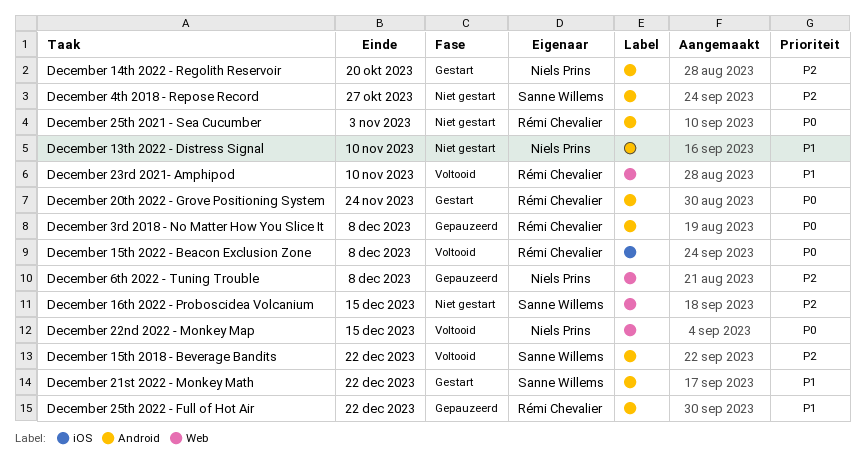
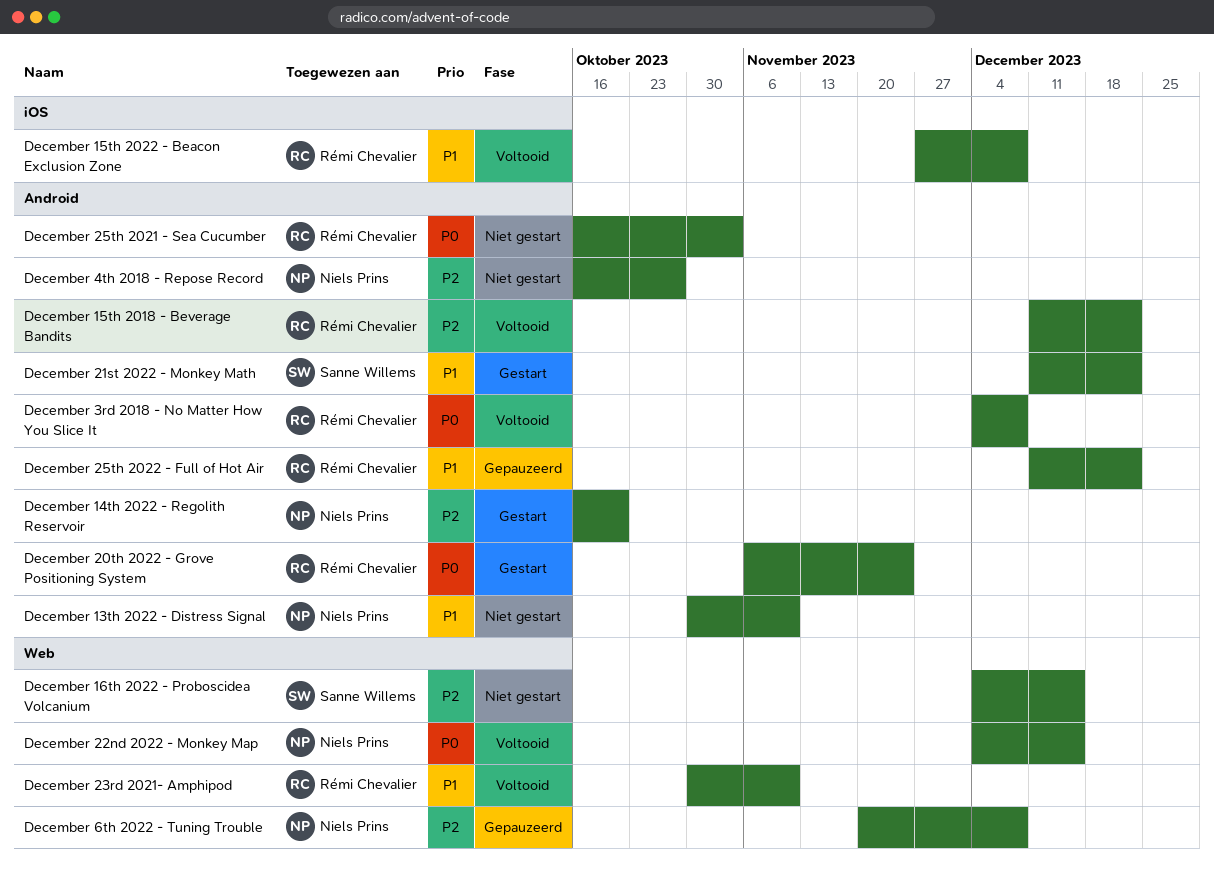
December 15th 2018 - Beverage Bandits, owner: Sanne Willems -> Rémi Chevalier
December 15th 2022 - Beacon Exclusion Zone, priority: P0 -> P1
December 3rd 2018 - No Matter How You Slice It, status: Gepauzeerd -> Voltooid
December 4th 2018 - Repose Record, owner: Sanne Willems -> Niels Prins

